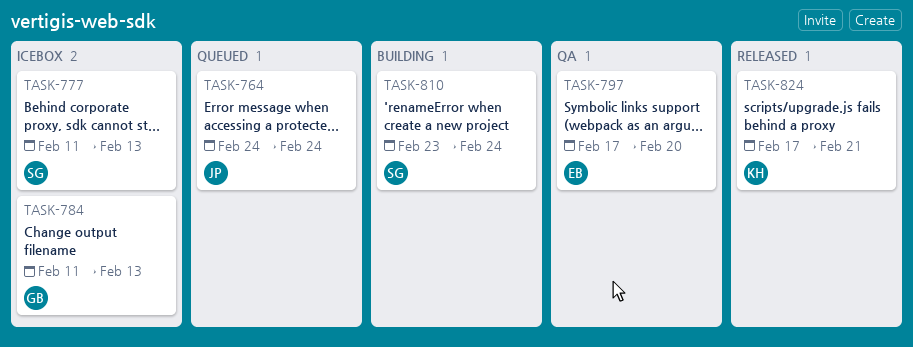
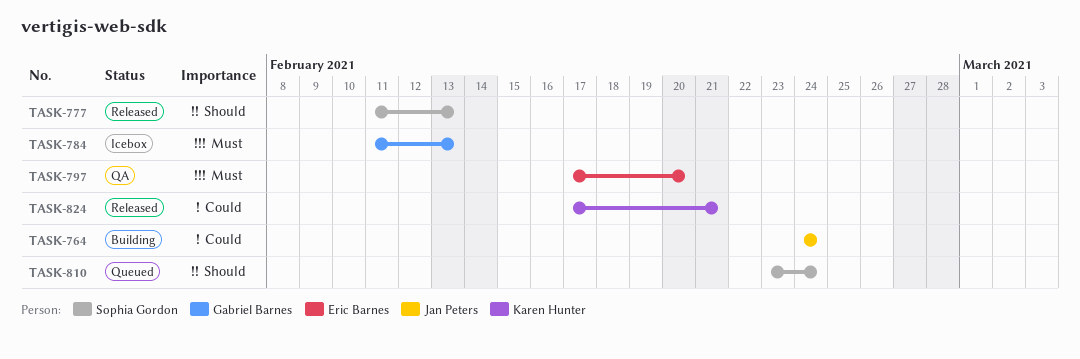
TASK-764, status: Queued -> Building
TASK-777, status: Icebox -> Released
TASK-810, status: Building -> Queued

